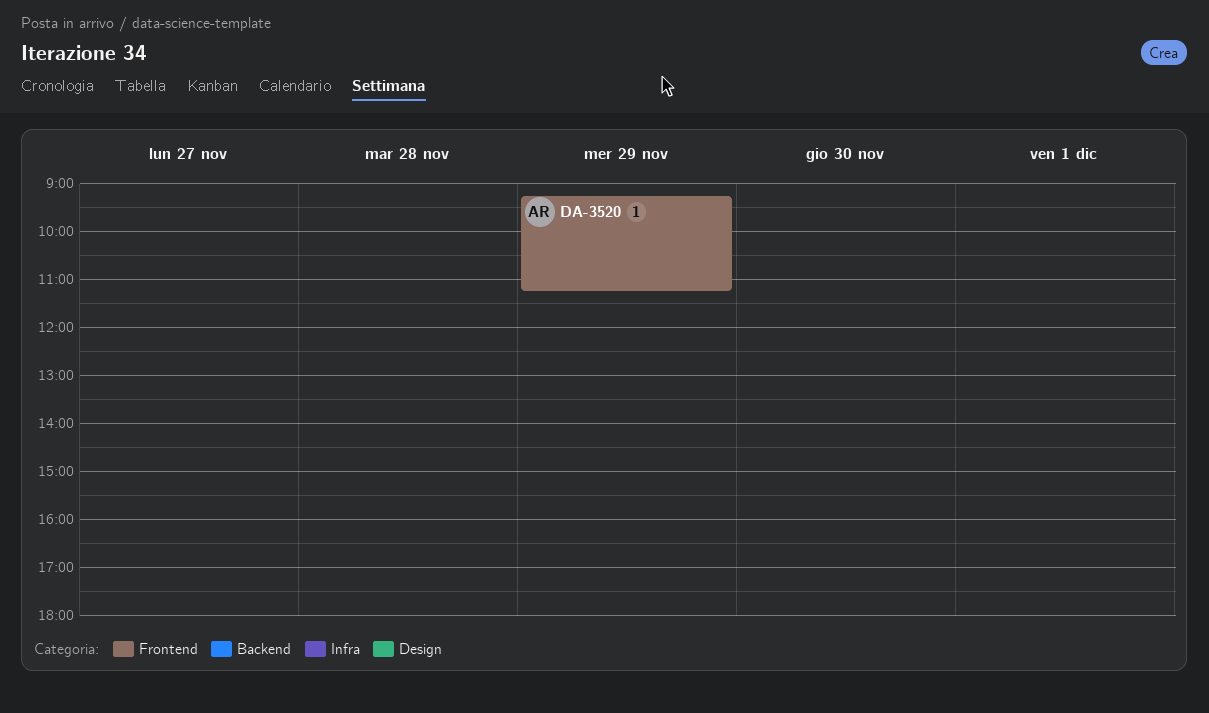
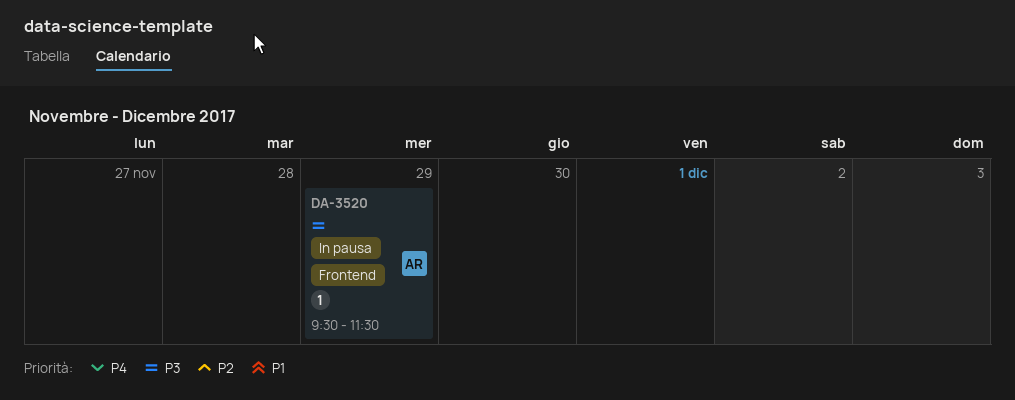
DA-3520, begins: 09:15 -> 09:30
DA-3520, ends: 11:15 -> 11:30

